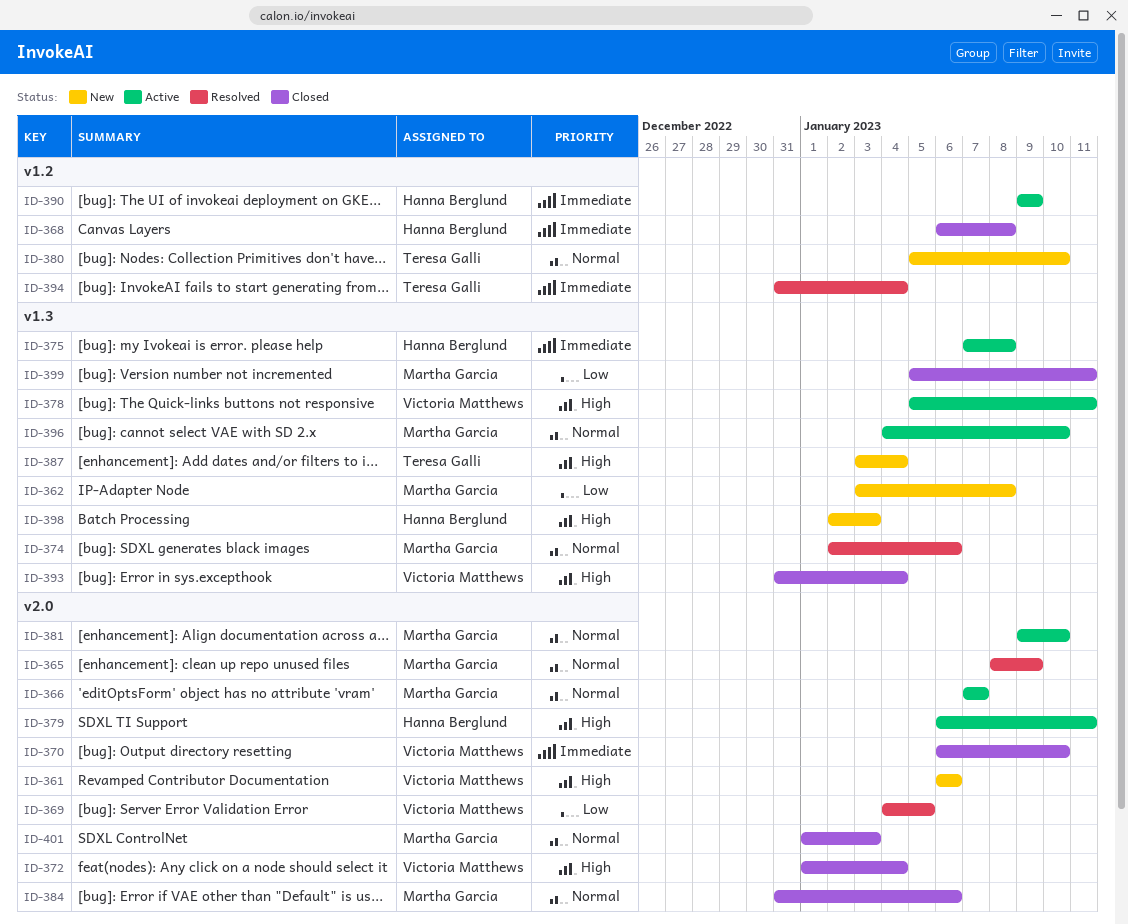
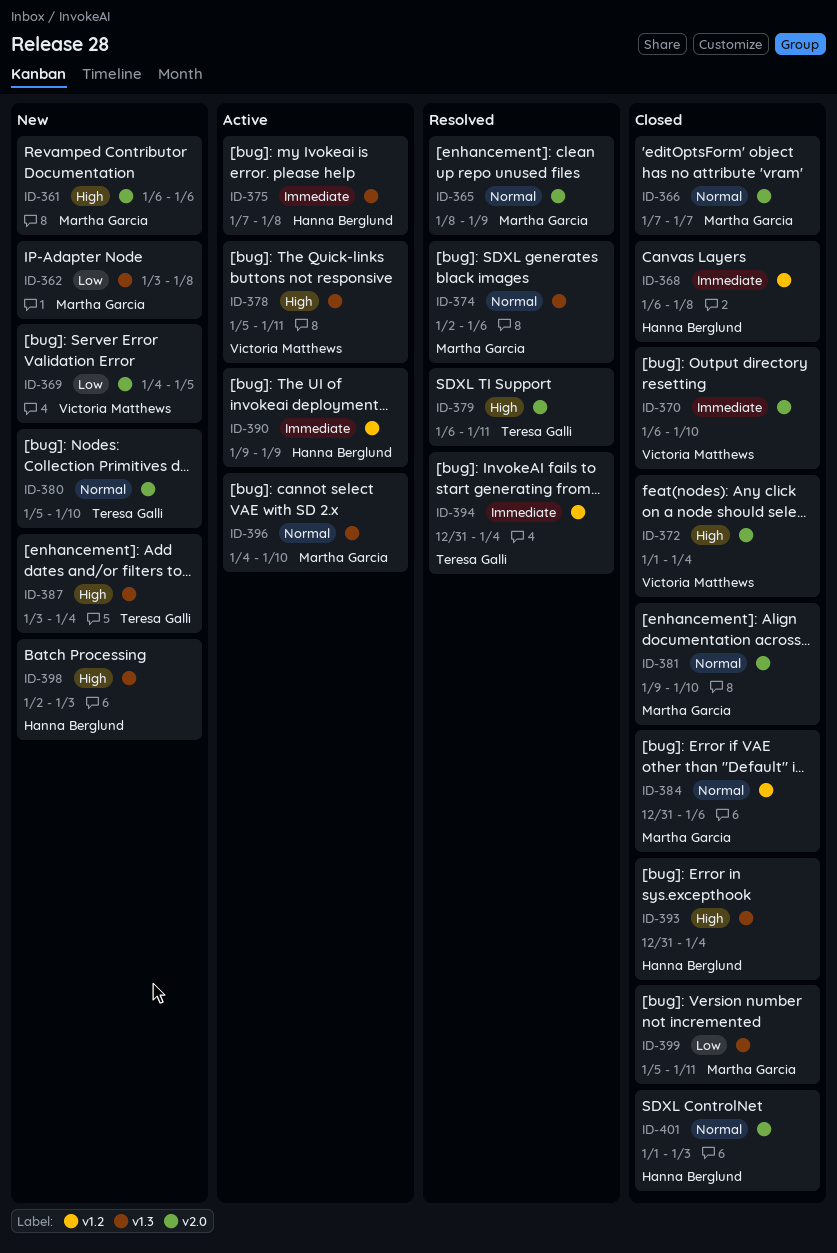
ID-361, owner: Victoria Matthews -> Martha Garcia
ID-366, status: Active -> Closed
ID-369, status: Resolved -> New
ID-379, status: Active -> Resolved
ID-379, owner: Hanna Berglund -> Teresa Galli
ID-380, label: v1.2 -> v2.0
ID-381, status: Active -> Closed
ID-384, label: v2.0 -> v1.2
ID-393, owner: Victoria Matthews -> Hanna Berglund
ID-401, owner: Martha Garcia -> Hanna Berglund

